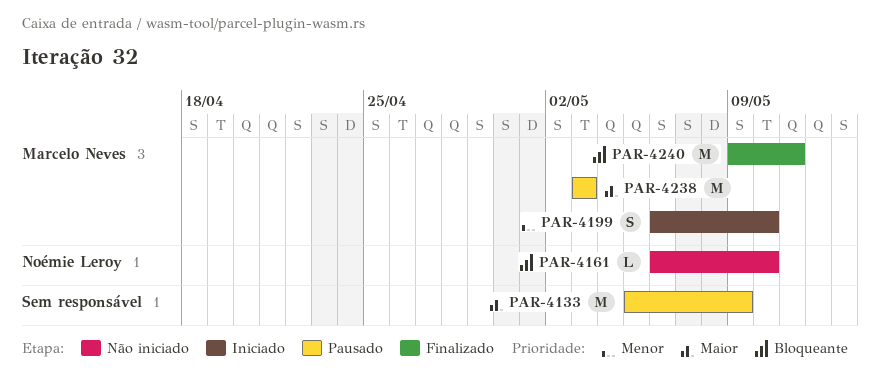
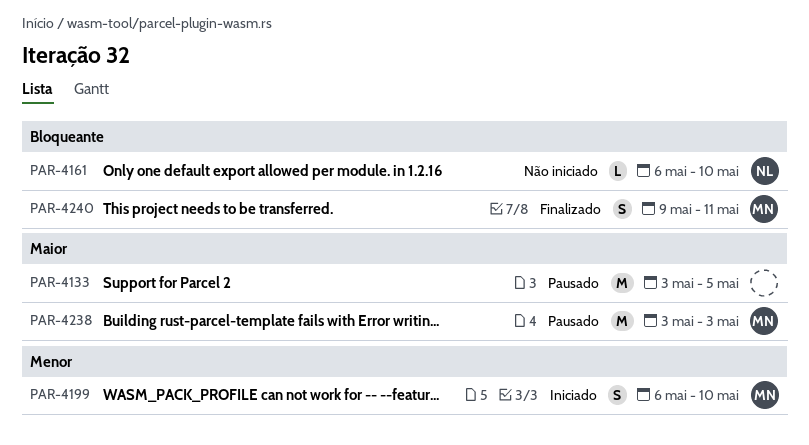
PAR-4133, start: May 5 -> May 3
PAR-4133, due: May 9 -> May 5
PAR-4240, estimate: M -> S

